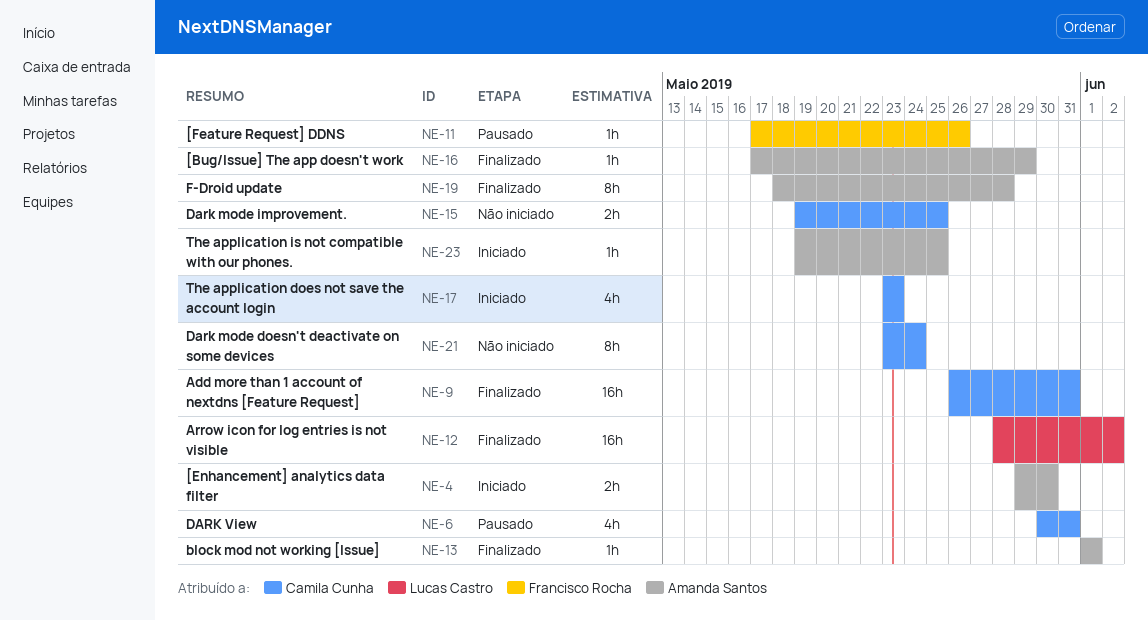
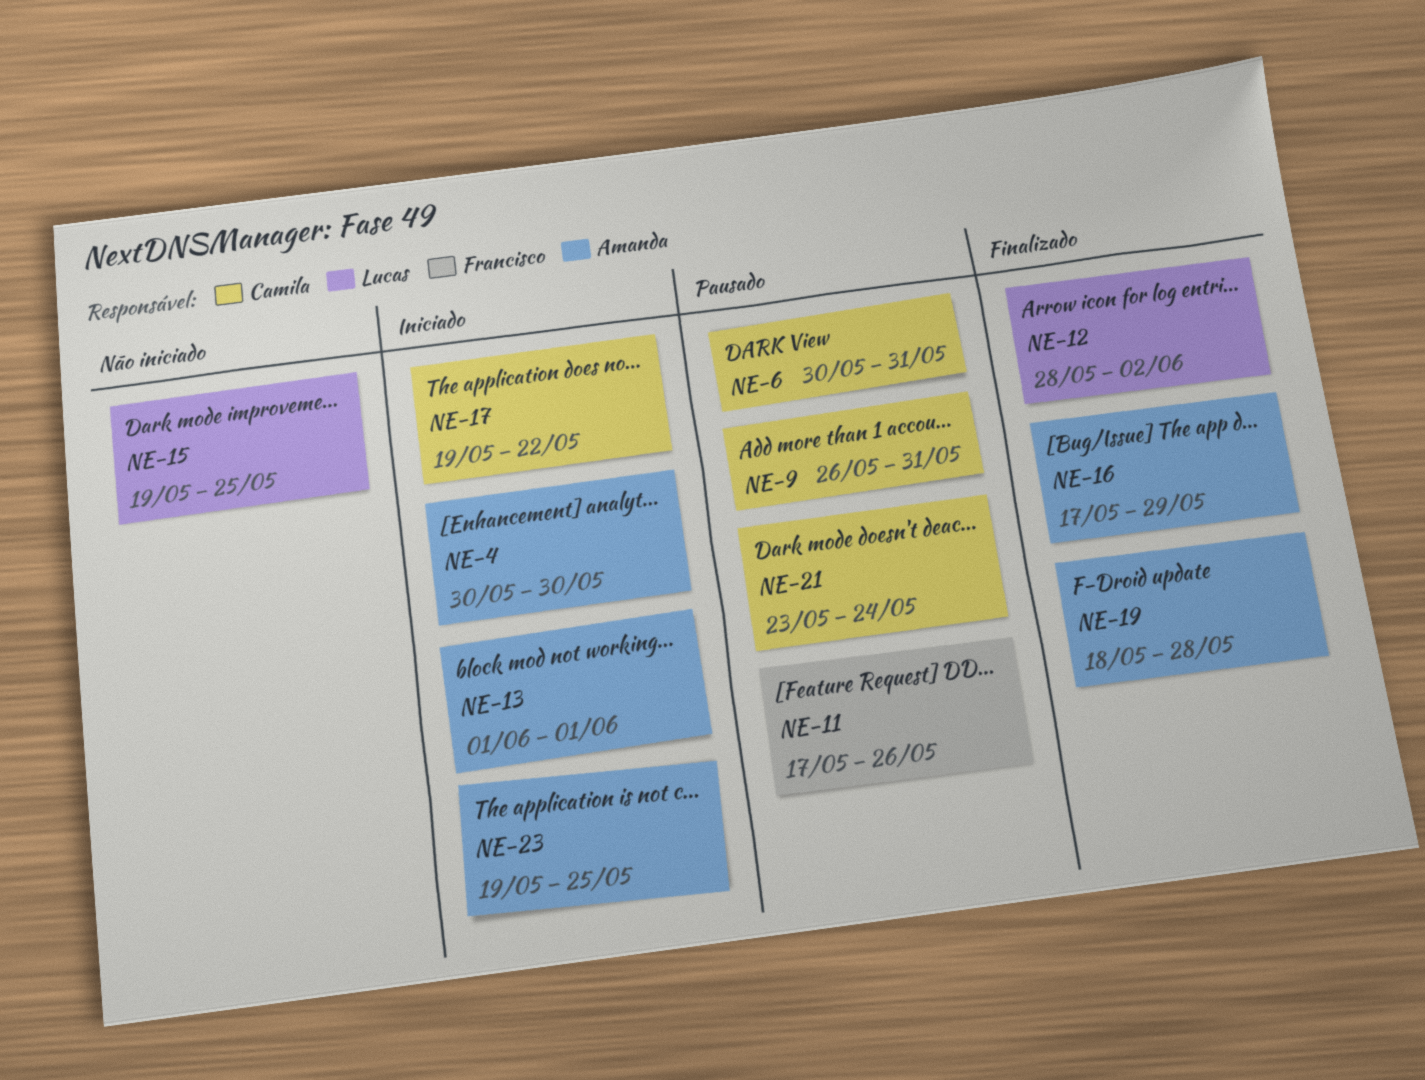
NE-4, start: May 29 -> May 30
NE-9, status: Finalizado -> Pausado
NE-13, status: Finalizado -> Iniciado
NE-15, owner: Camila Cunha -> Lucas Castro
NE-17, start: May 23 -> May 19
NE-17, due: May 23 -> May 22
NE-21, status: Não iniciado -> Pausado

